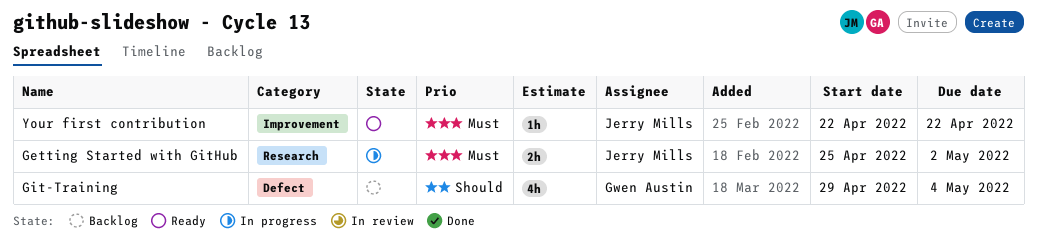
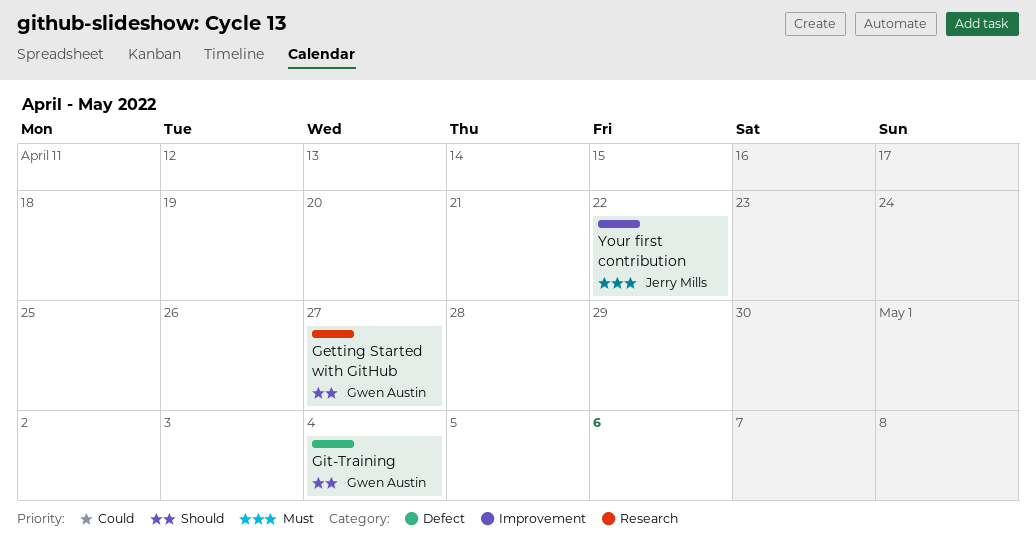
Getting Started with GitHub, owner: Jerry Mills -> Gwen Austin
Getting Started with GitHub, priority: Must -> Should
Getting Started with GitHub, due: May 2 -> Apr 27

